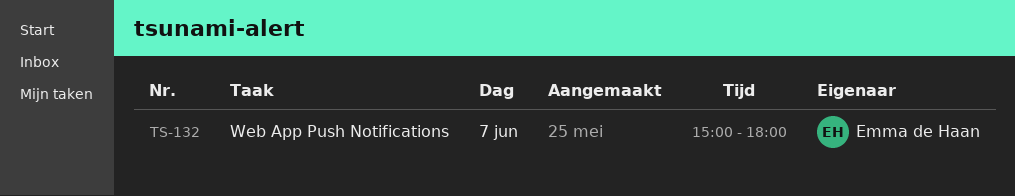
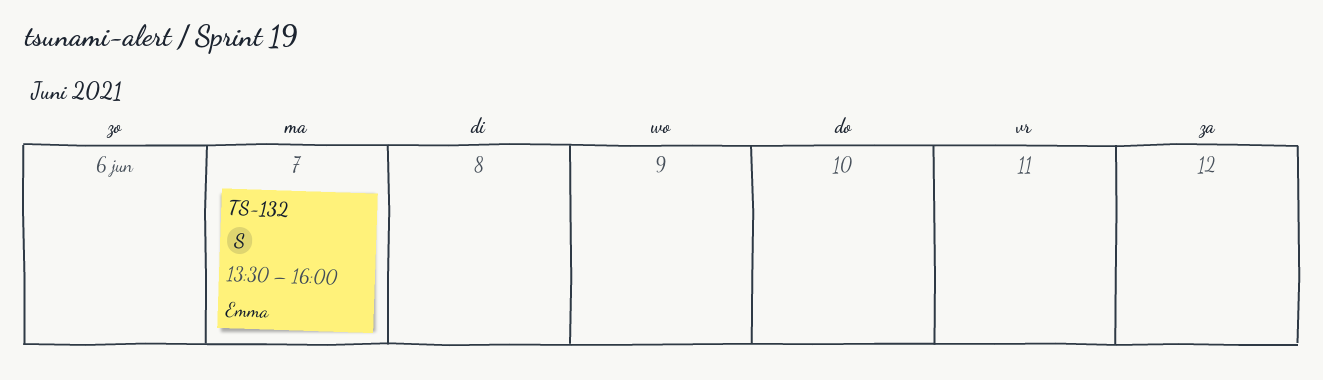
TS-132, begins: 15:00 -> 13:30
TS-132, ends: 18:00 -> 16:00

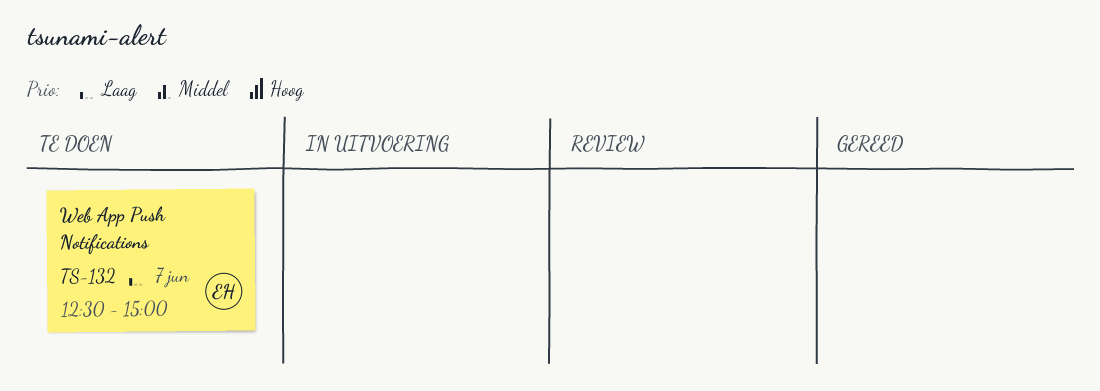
TS-132, begins: 13:30 -> 12:30
TS-132, ends: 16:00 -> 15:00

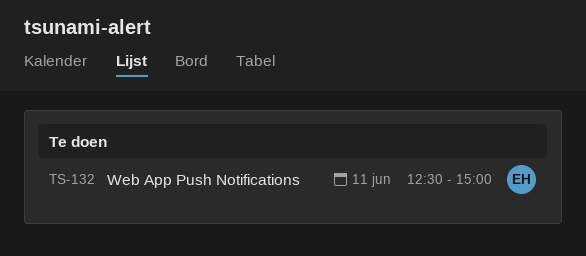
TS-132, day: Jun 7 -> Jun 11

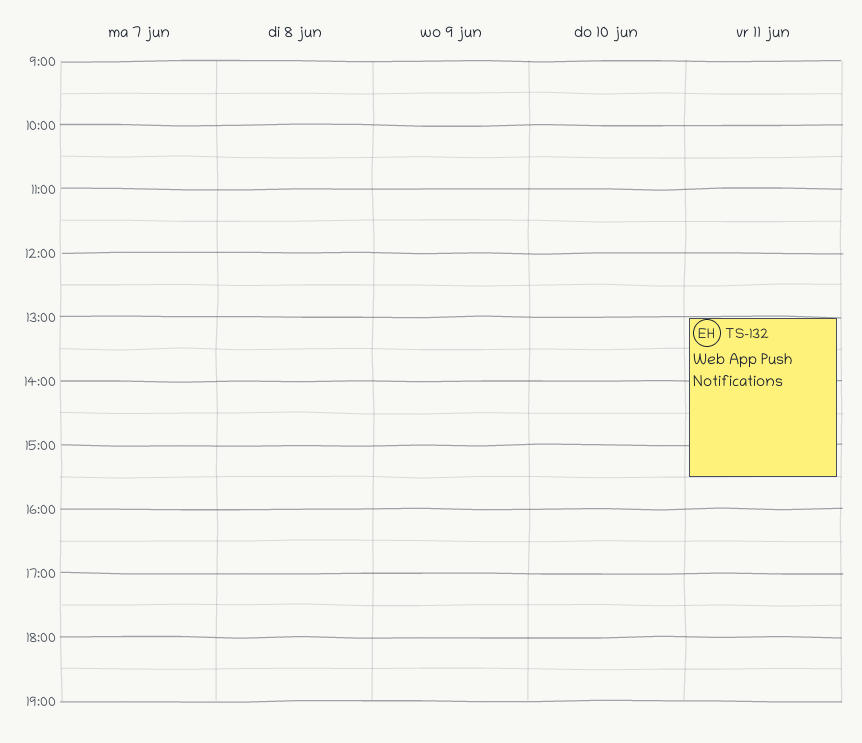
TS-132, begins: 12:30 -> 13:00
TS-132, ends: 15:00 -> 15:30

